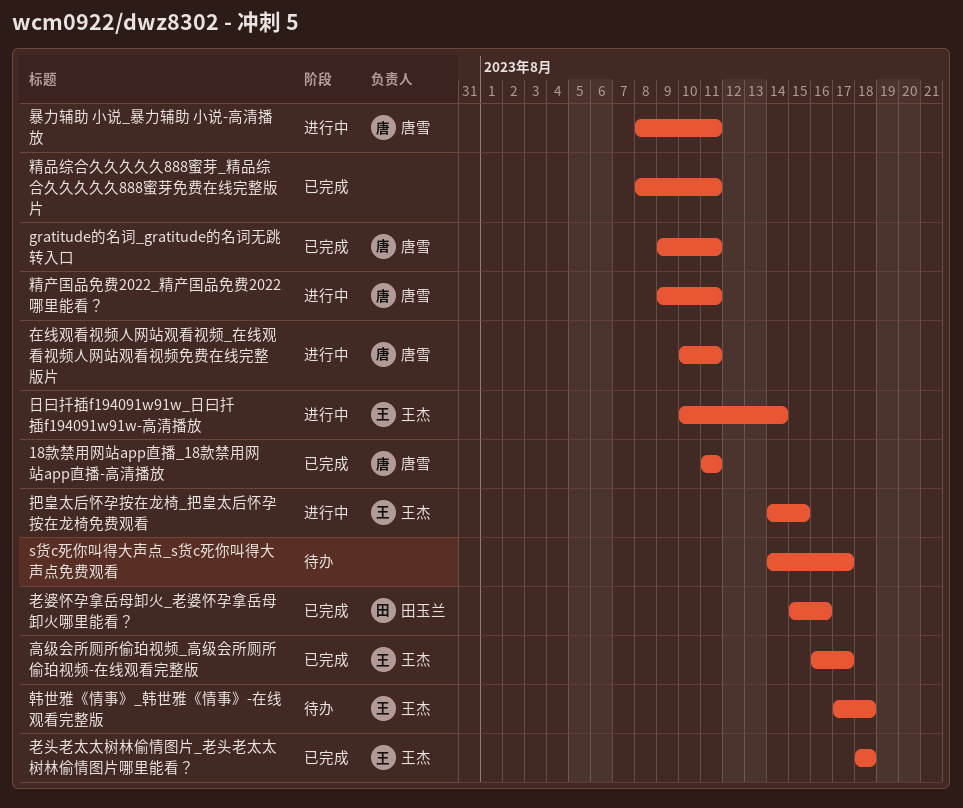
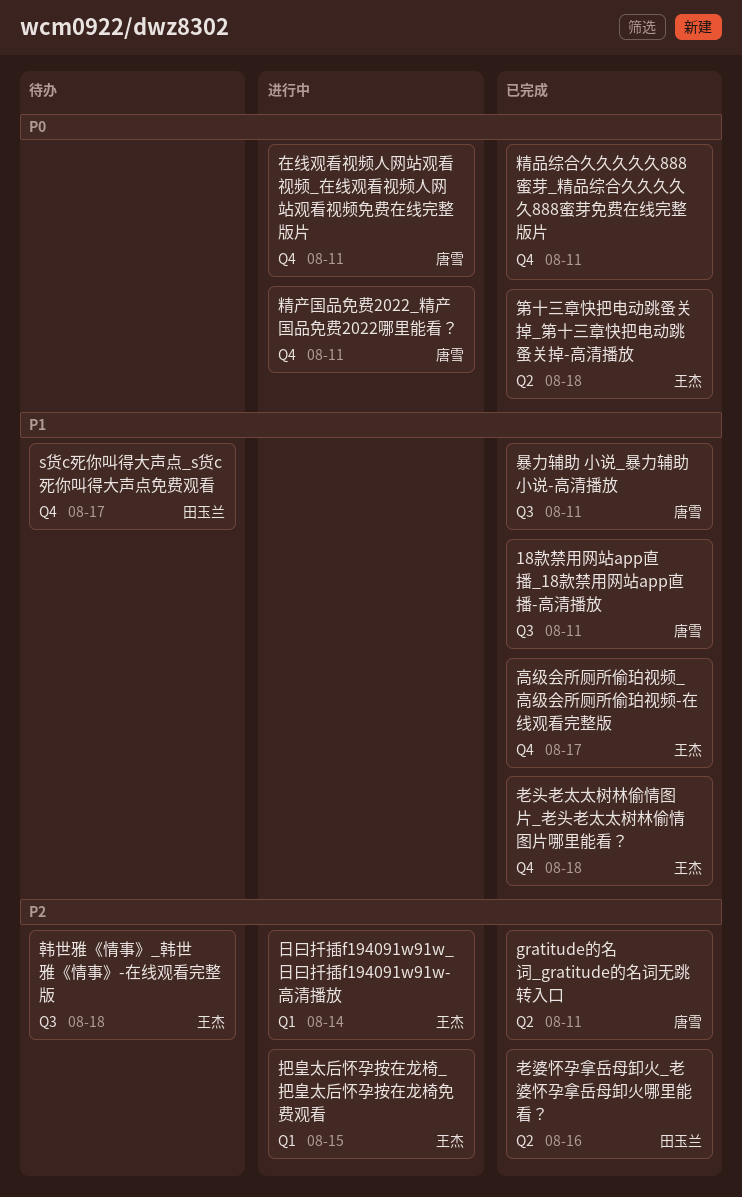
s货c死你叫得大声点_s货c死你叫得大声点免费观看, owner: none -> 田玉兰
暴力辅助 小说_暴力辅助 小说-高清播放, status: 进行中 -> 已完成
第十三章快把电动跳蚤关掉_第十三章快把电动跳蚤关掉-高清播放: none -> present

